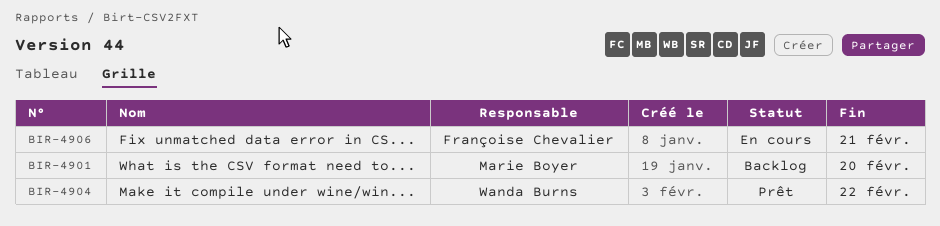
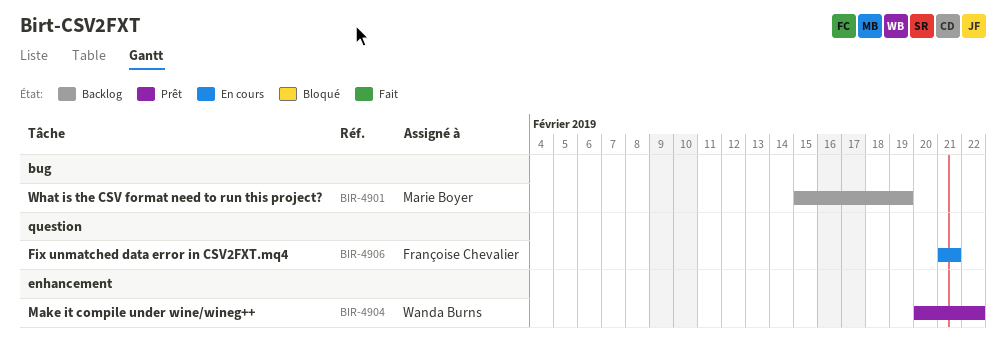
BIR-4901, due: Feb 20 -> Feb 19

